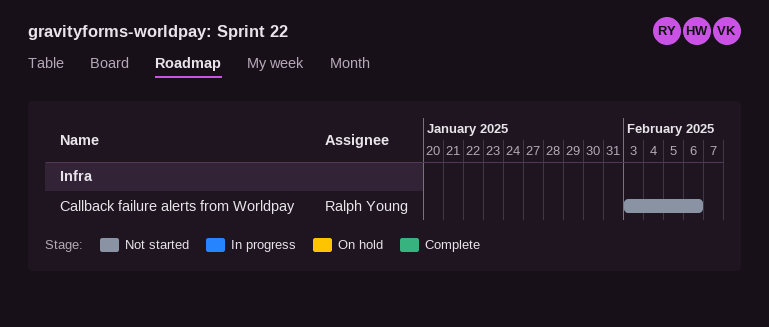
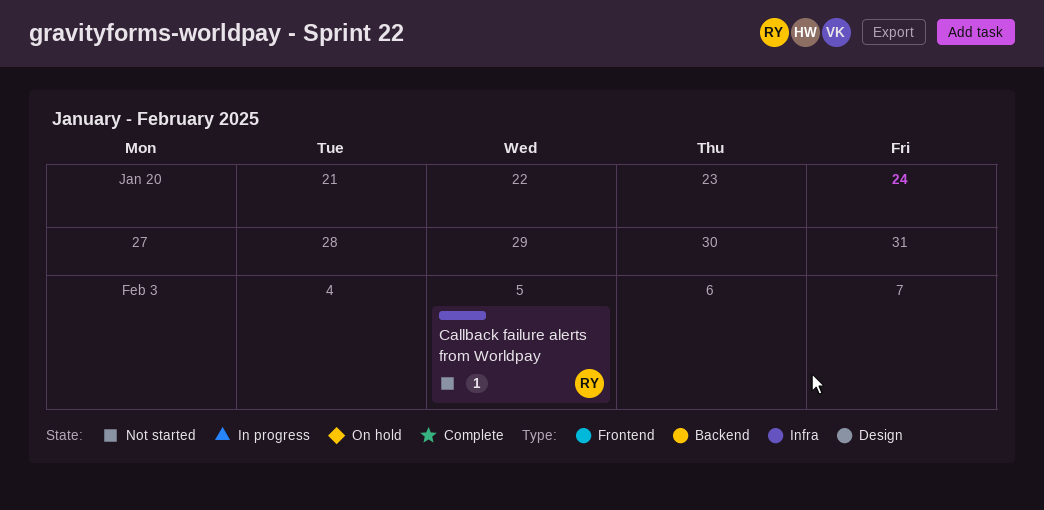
Callback failure alerts from Worldpay, due: Feb 6 -> Feb 5

